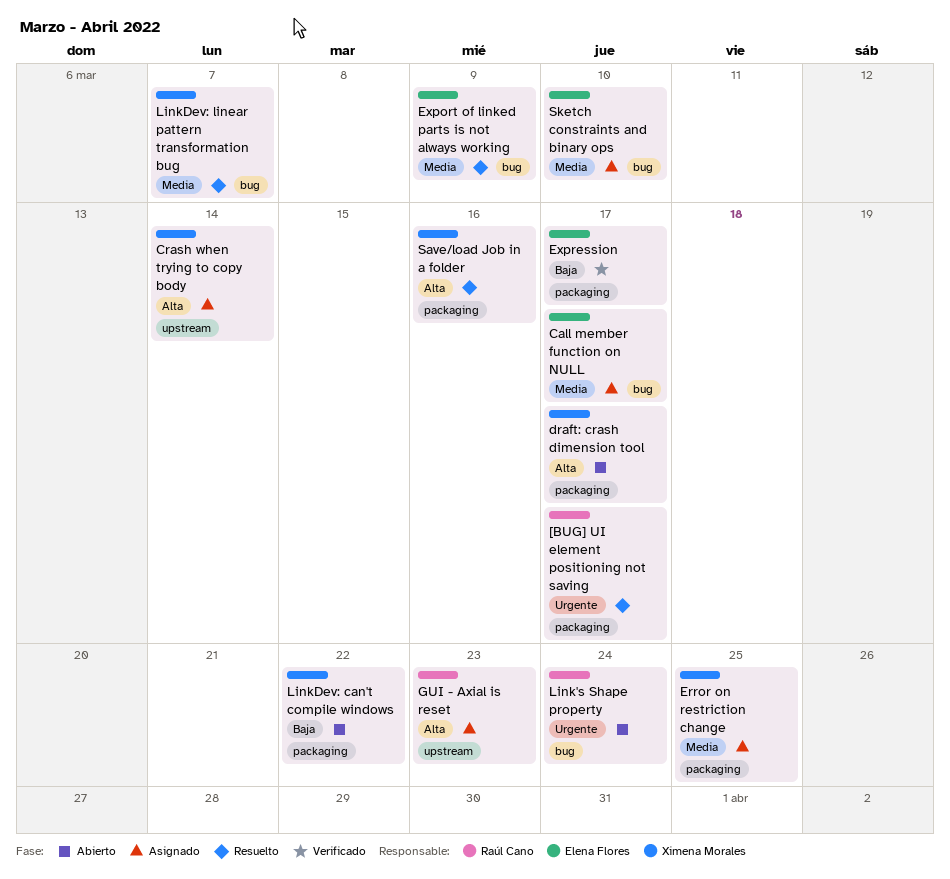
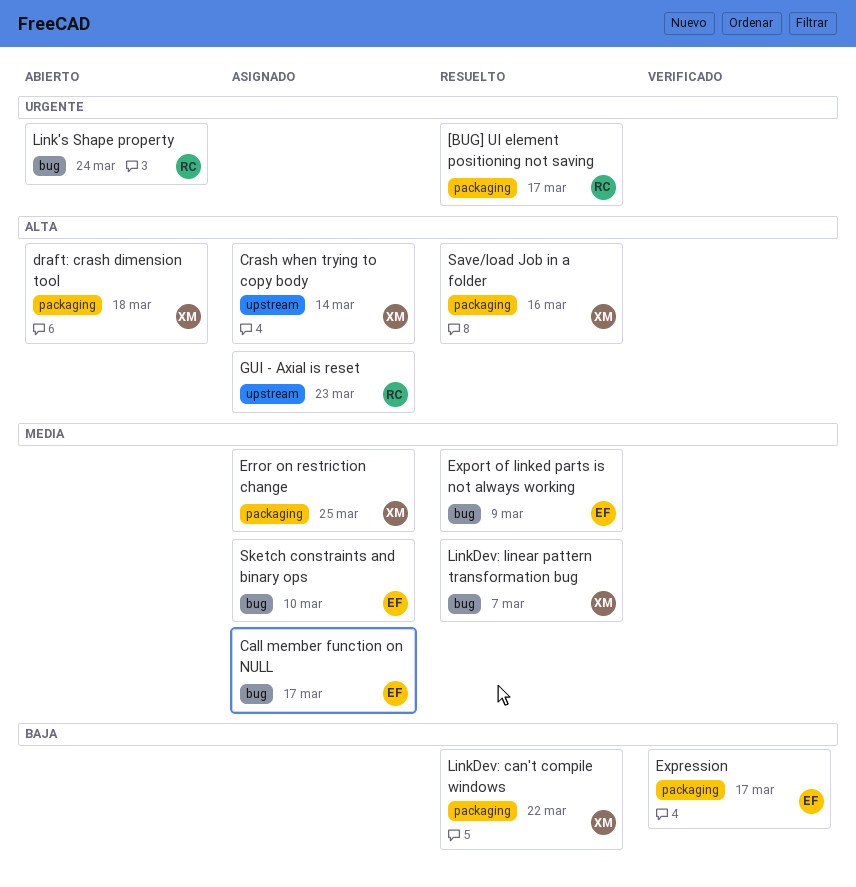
draft: crash dimension tool, due: Mar 17 -> Mar 18
LinkDev: can't compile windows, status: Abierto -> Resuelto

